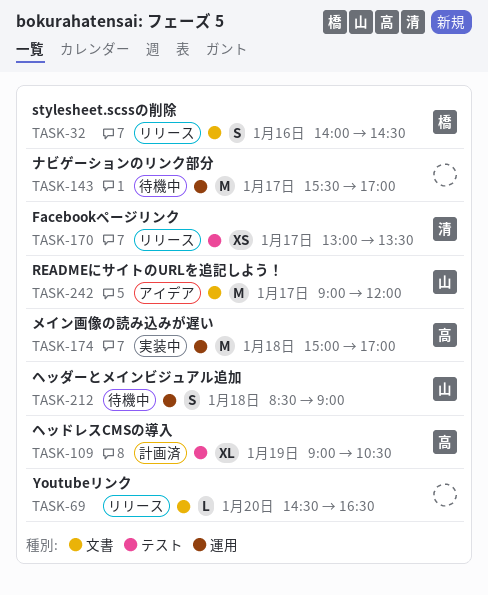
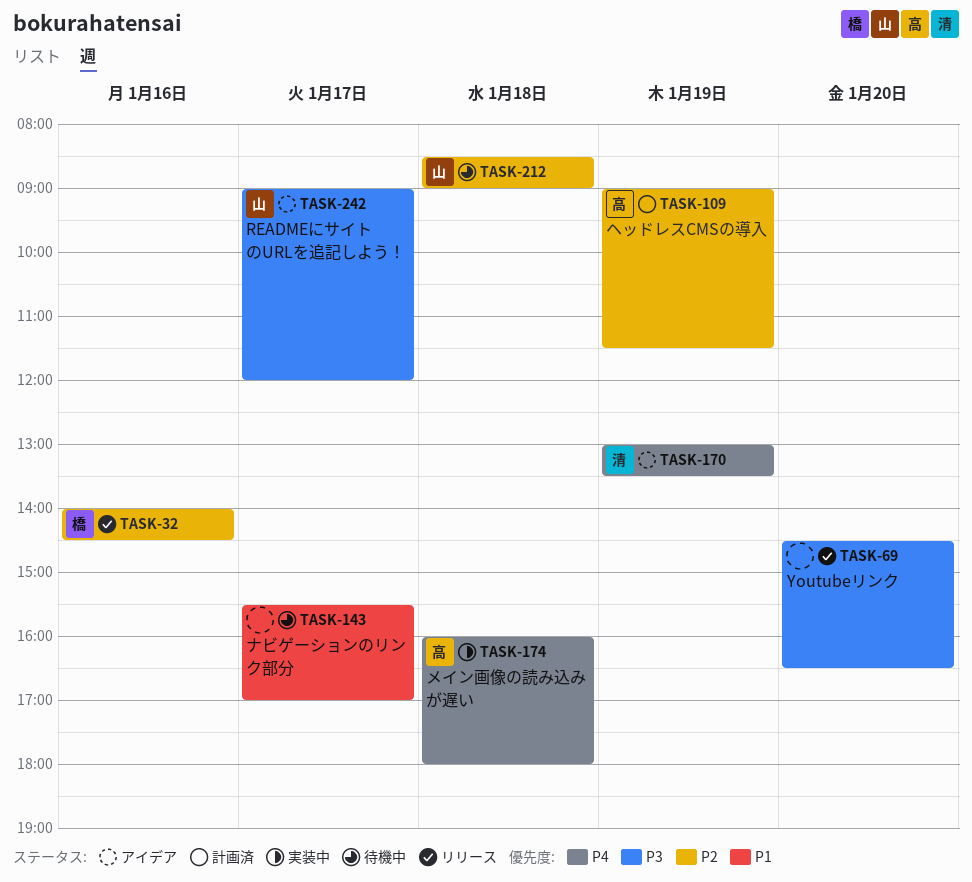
TASK-109, ends: 10:30 -> 11:30
TASK-170, status: リリース -> アイデア
TASK-170, day: Jan 17 -> Jan 19
TASK-174, begins: 15:00 -> 16:00
TASK-174, ends: 17:00 -> 18:00

